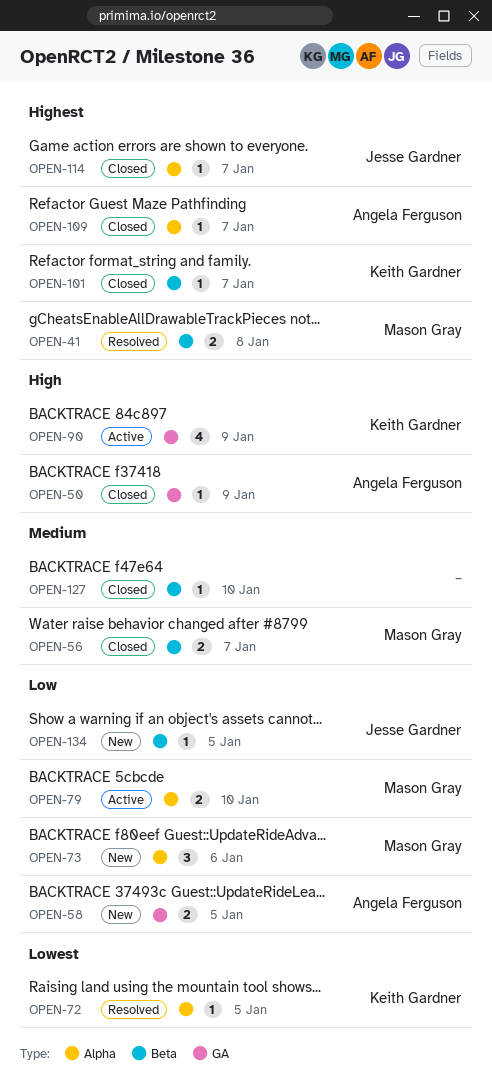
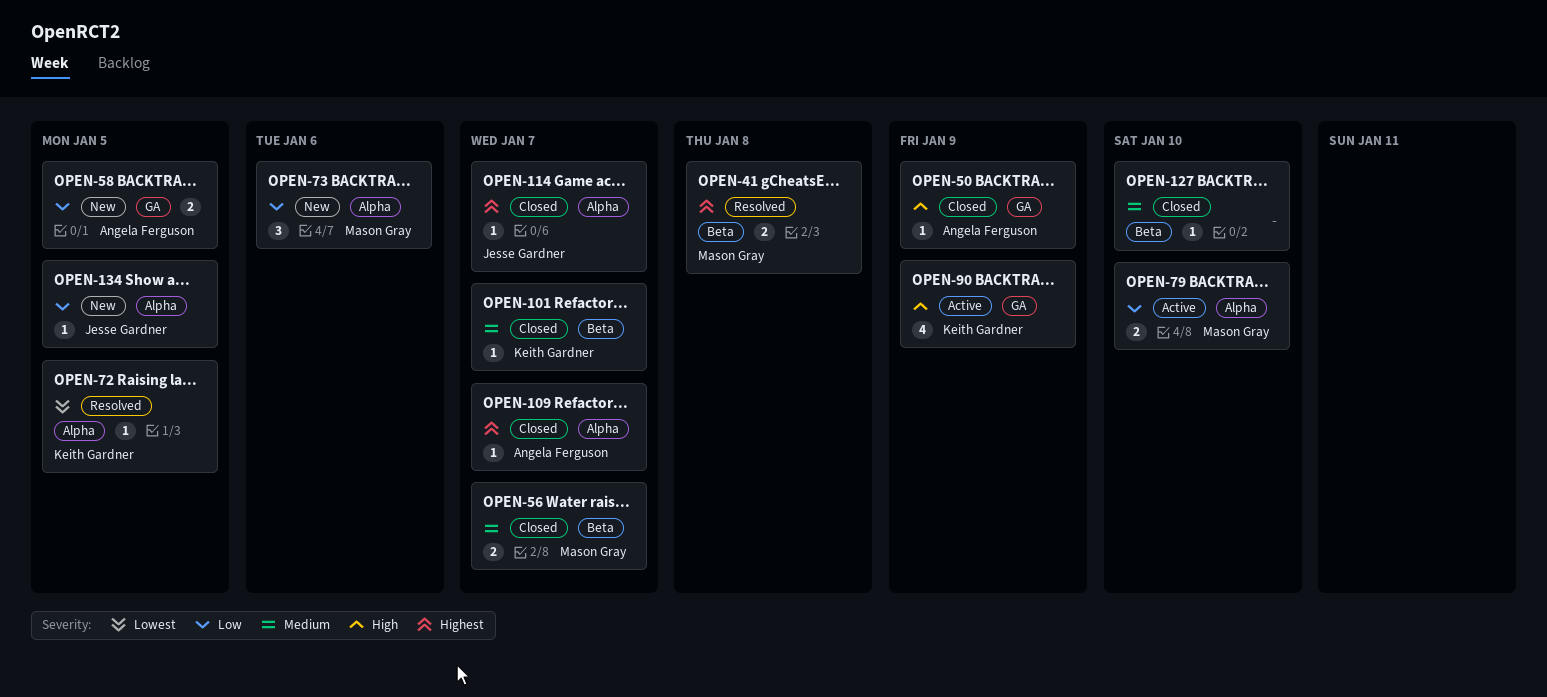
OPEN-101, priority: Highest -> Medium
OPEN-134, label: Beta -> Alpha

